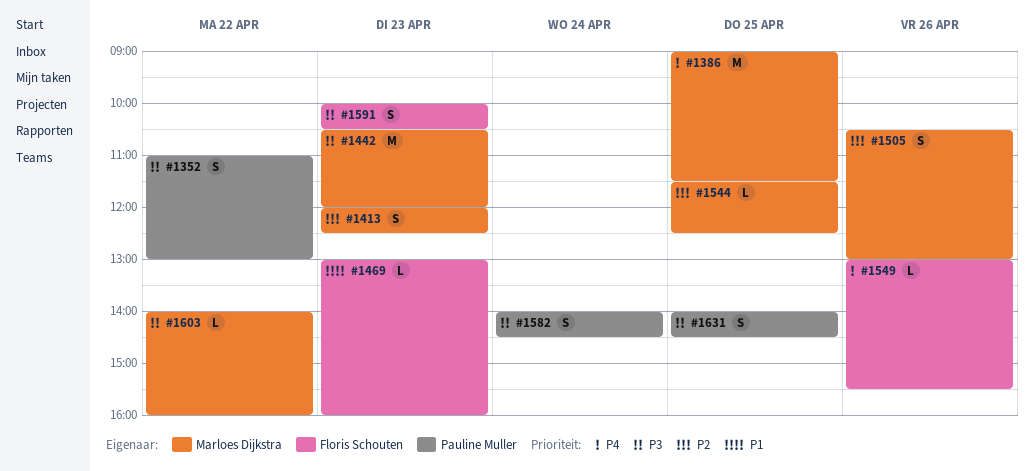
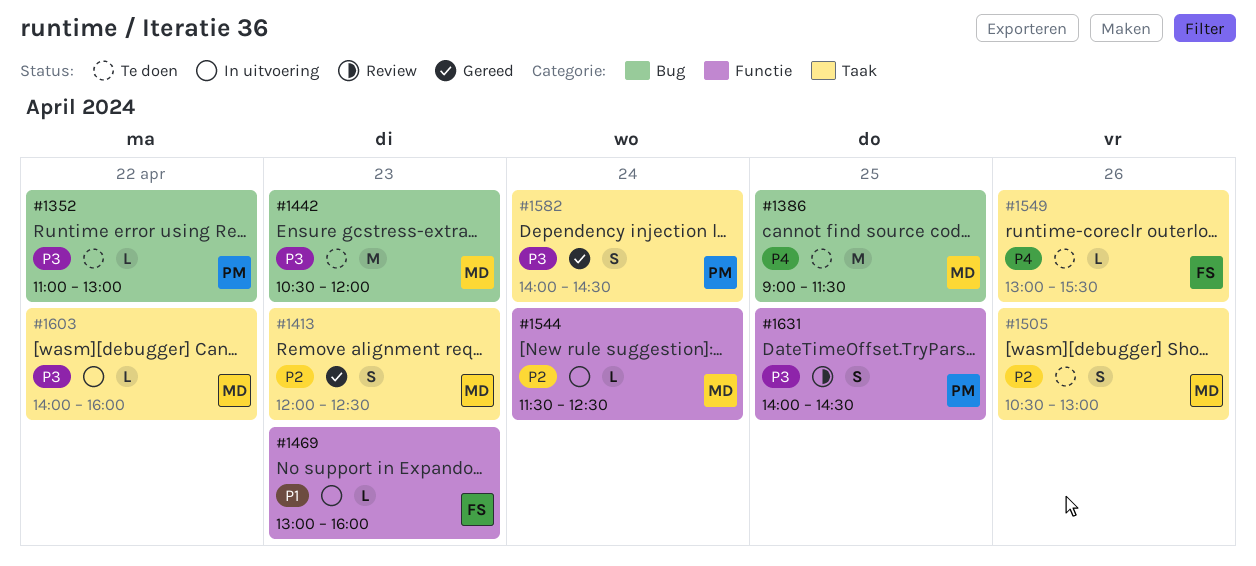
#1352, estimate: S -> L
#1544, day: Apr 25 -> Apr 24
#1591: present -> none

